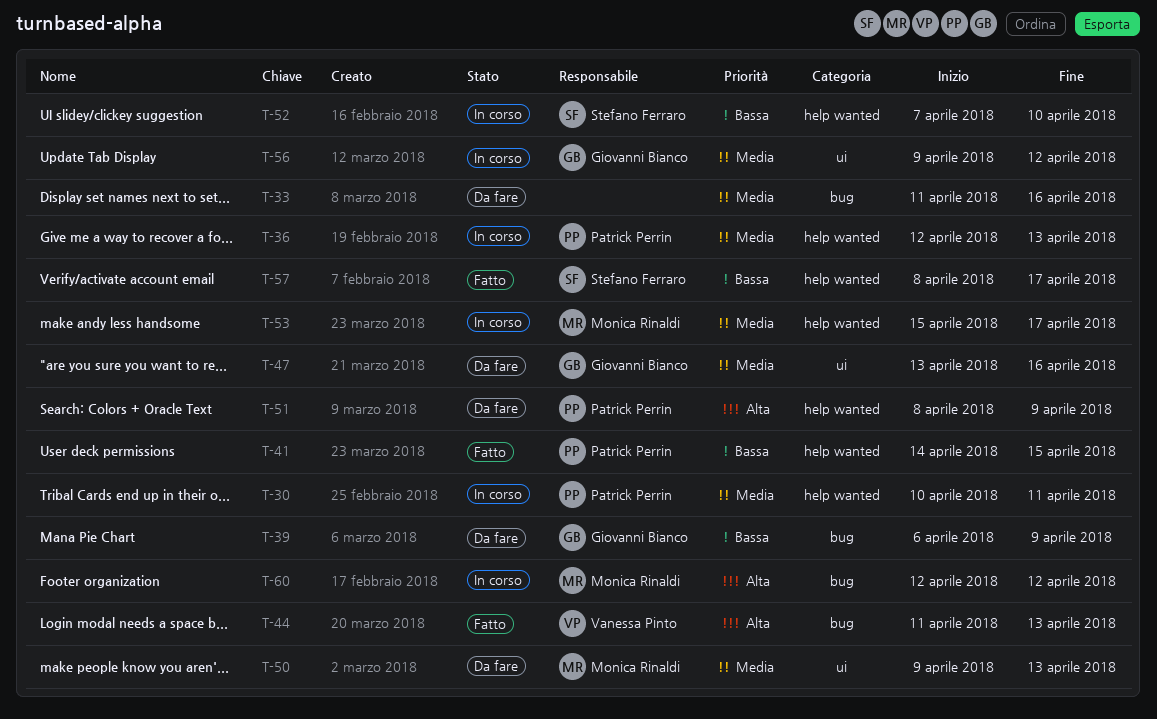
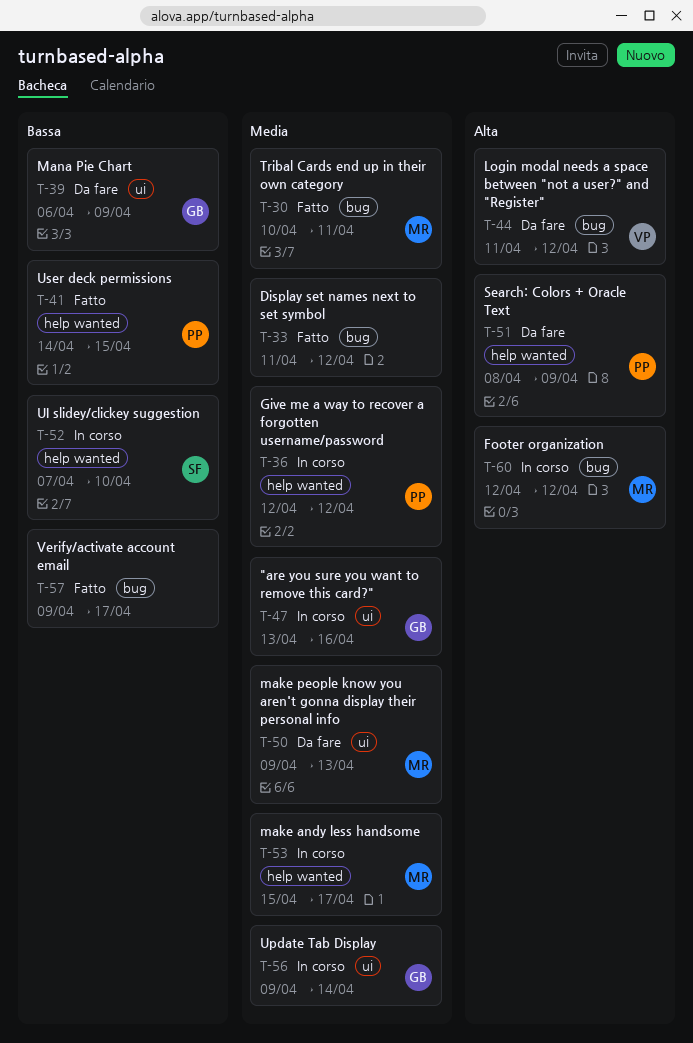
T-30, status: In corso -> Fatto
T-30, owner: Patrick Perrin -> Monica Rinaldi
T-30, label: help wanted -> bug
T-33, status: Da fare -> Fatto
T-33, due: Apr 16 -> Apr 12
T-36, due: Apr 13 -> Apr 12
T-39, label: bug -> ui
T-44, status: Fatto -> Da fare
T-44, due: Apr 13 -> Apr 12
T-47, status: Da fare -> In corso
T-56, due: Apr 12 -> Apr 14
T-57, owner: Stefano Ferraro -> none
T-57, label: help wanted -> bug
T-57, start: Apr 8 -> Apr 9

